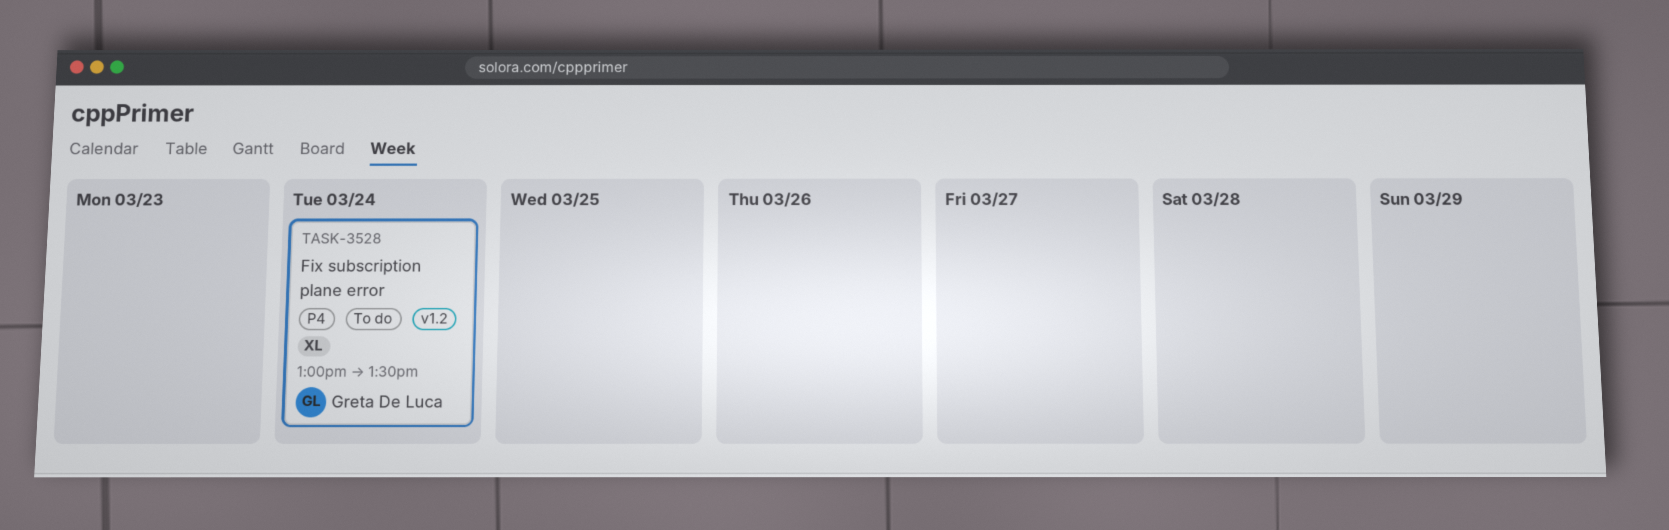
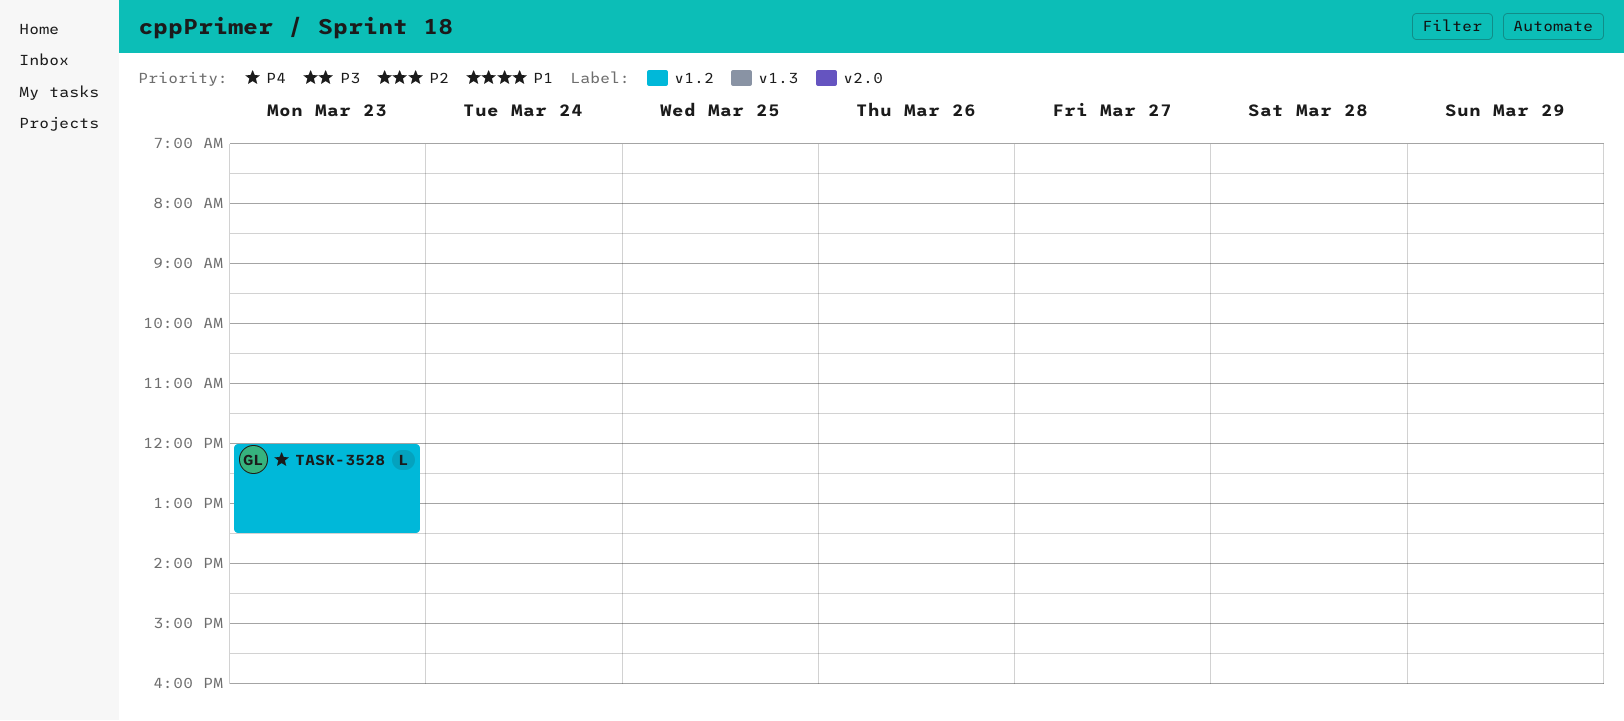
TASK-3528, estimate: XL -> L
TASK-3528, day: Mar 24 -> Mar 23
TASK-3528, begins: 13:00 -> 12:00

